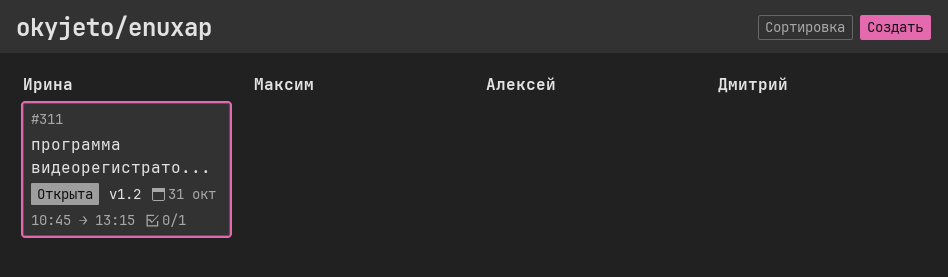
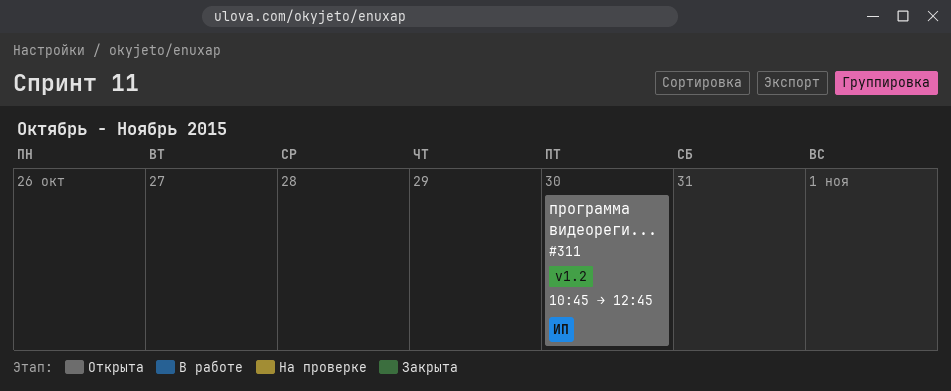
#311, day: Oct 31 -> Oct 30
#311, ends: 13:15 -> 12:45

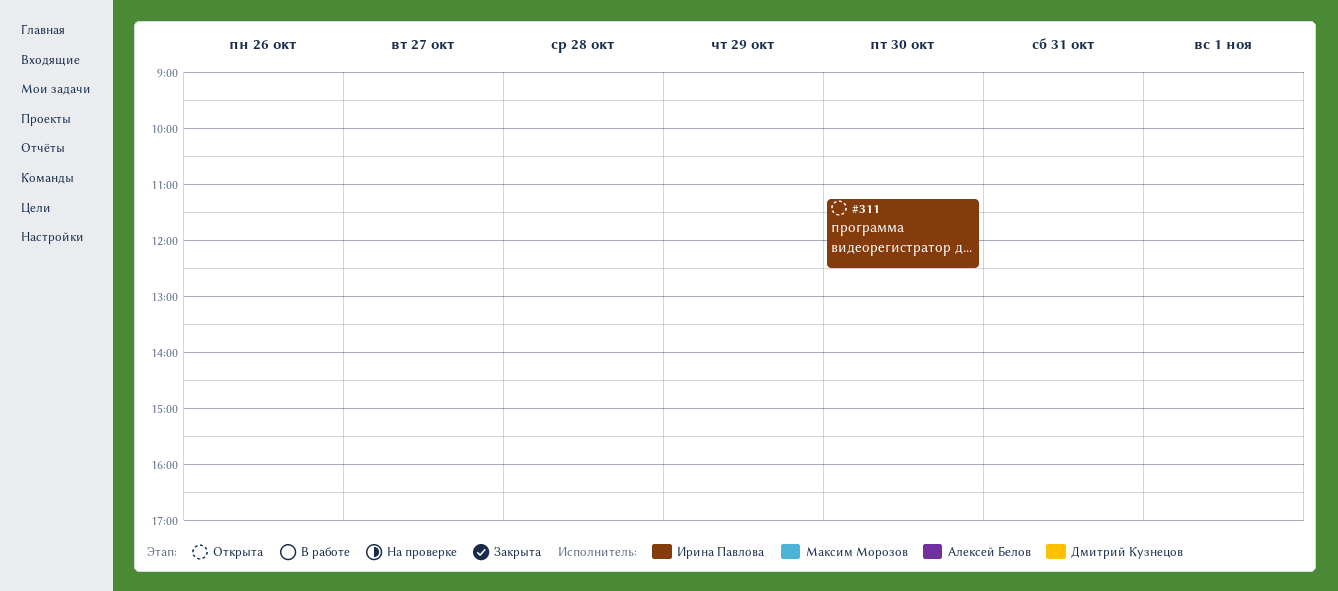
#311, begins: 10:45 -> 11:15
#311, ends: 12:45 -> 12:30

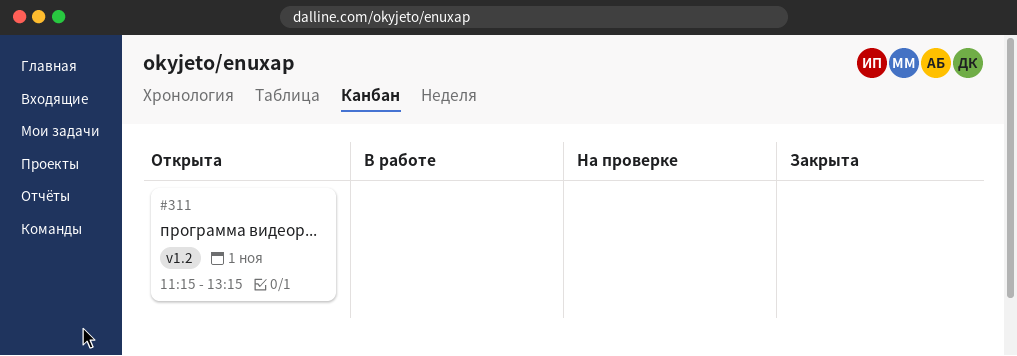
#311, day: Oct 30 -> Nov 1
#311, ends: 12:30 -> 13:15

